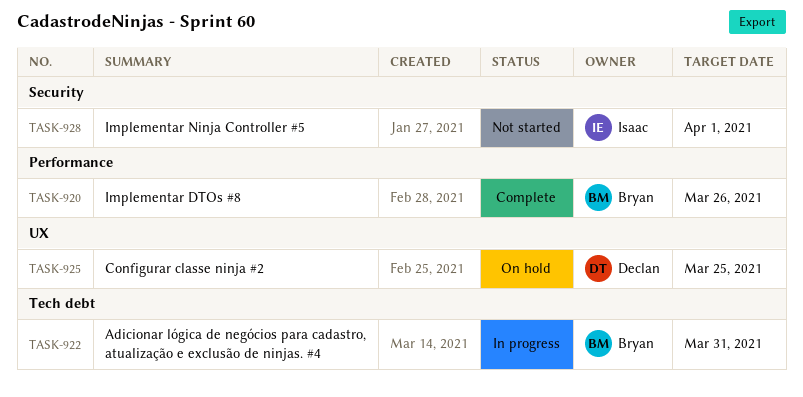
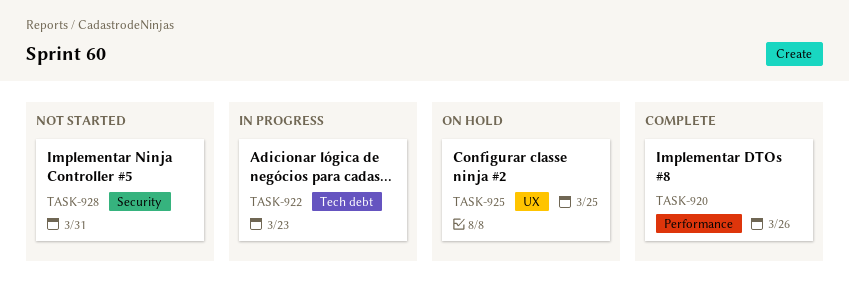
TASK-922, due: Mar 31 -> Mar 23
TASK-928, due: Apr 1 -> Mar 31

